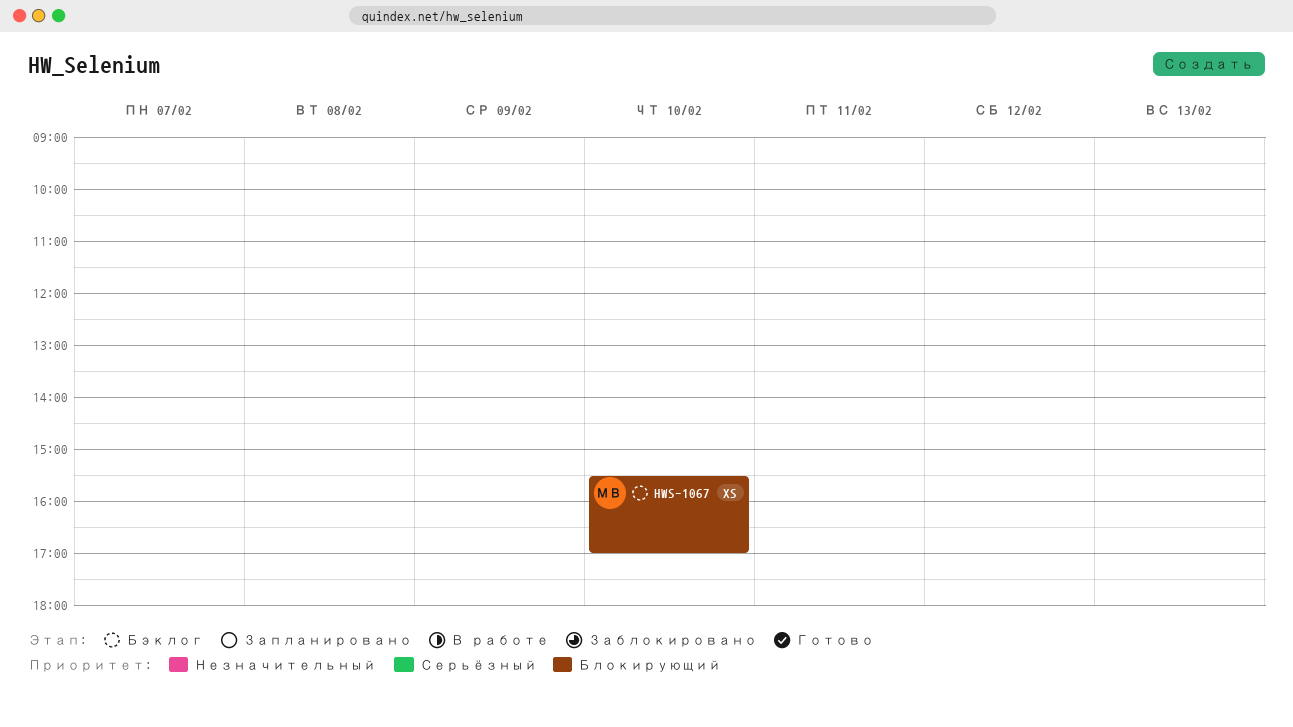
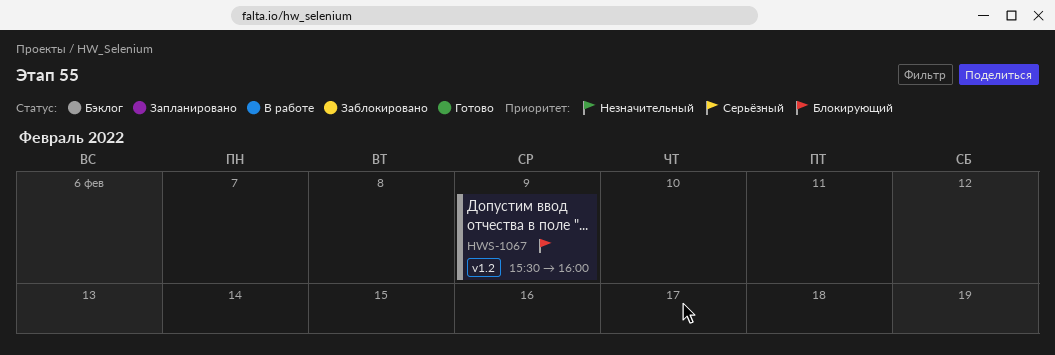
HWS-1067, day: Feb 10 -> Feb 9
HWS-1067, ends: 17:00 -> 16:00

